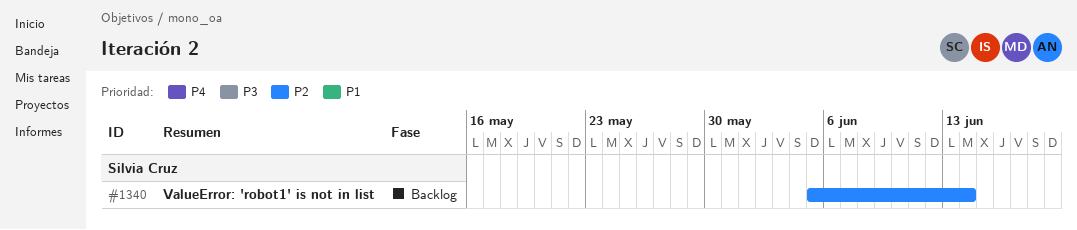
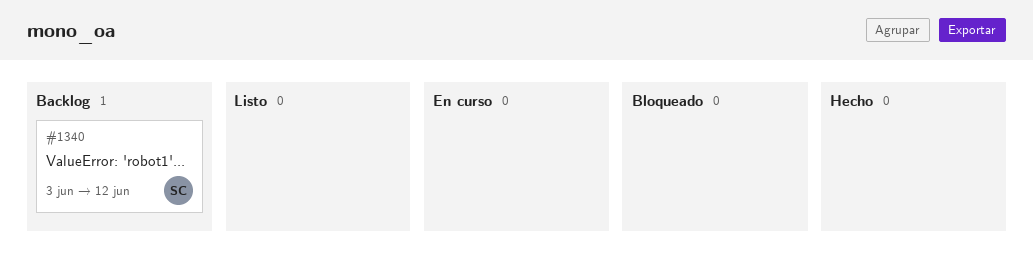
#1340, start: Jun 5 -> Jun 3
#1340, due: Jun 14 -> Jun 12

